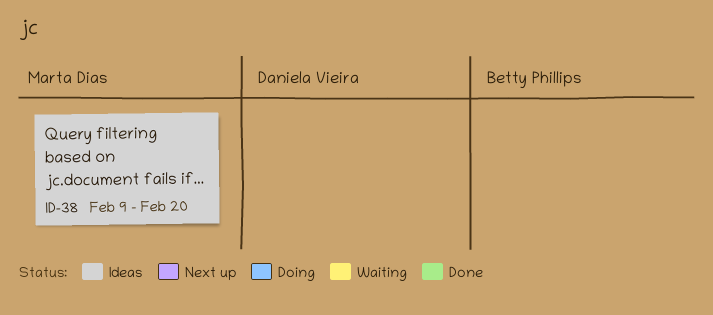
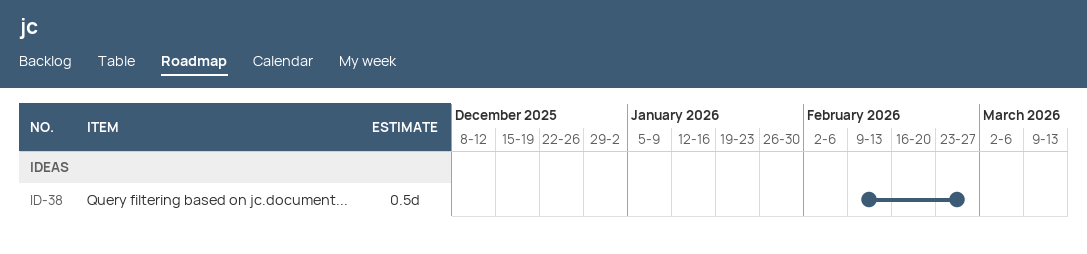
ID-38, due: Feb 20 -> Feb 27

